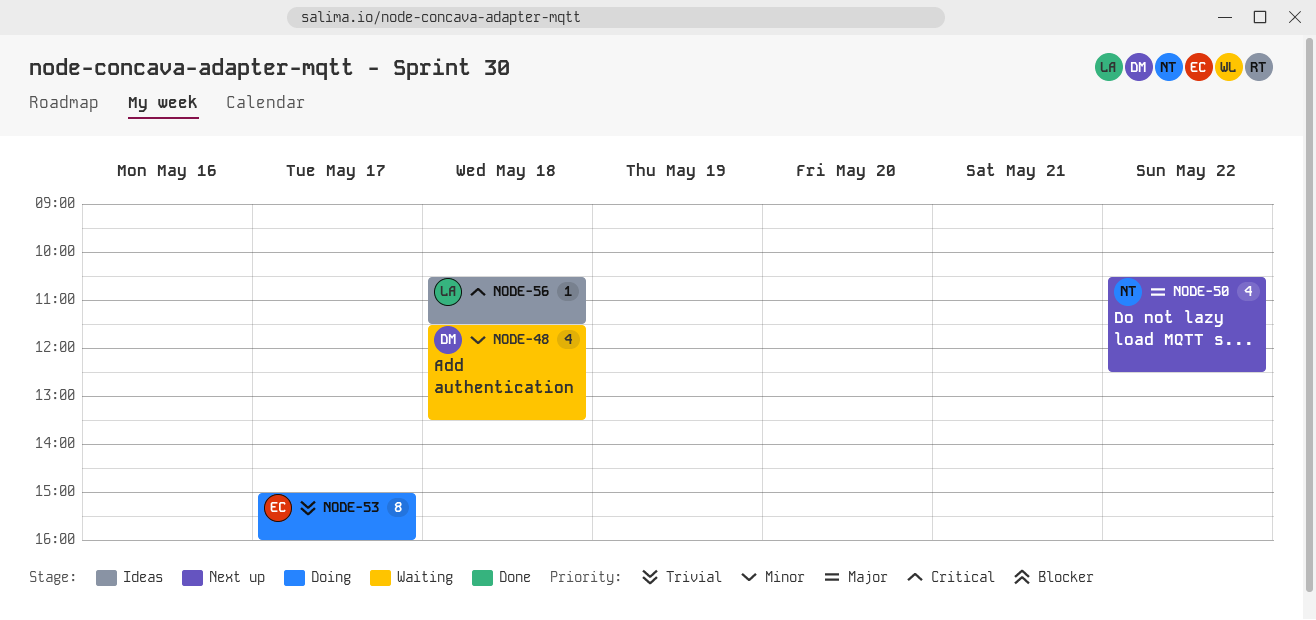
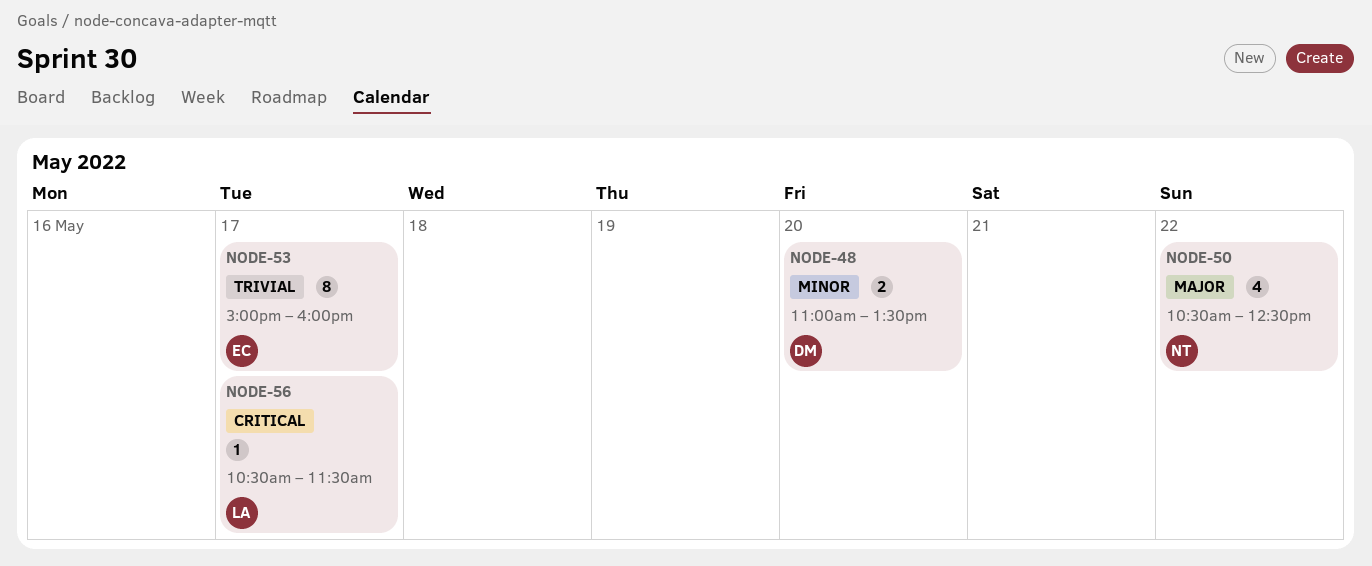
NODE-48, estimate: 4 -> 2
NODE-48, day: May 18 -> May 20
NODE-48, begins: 11:30 -> 11:00
NODE-56, day: May 18 -> May 17

